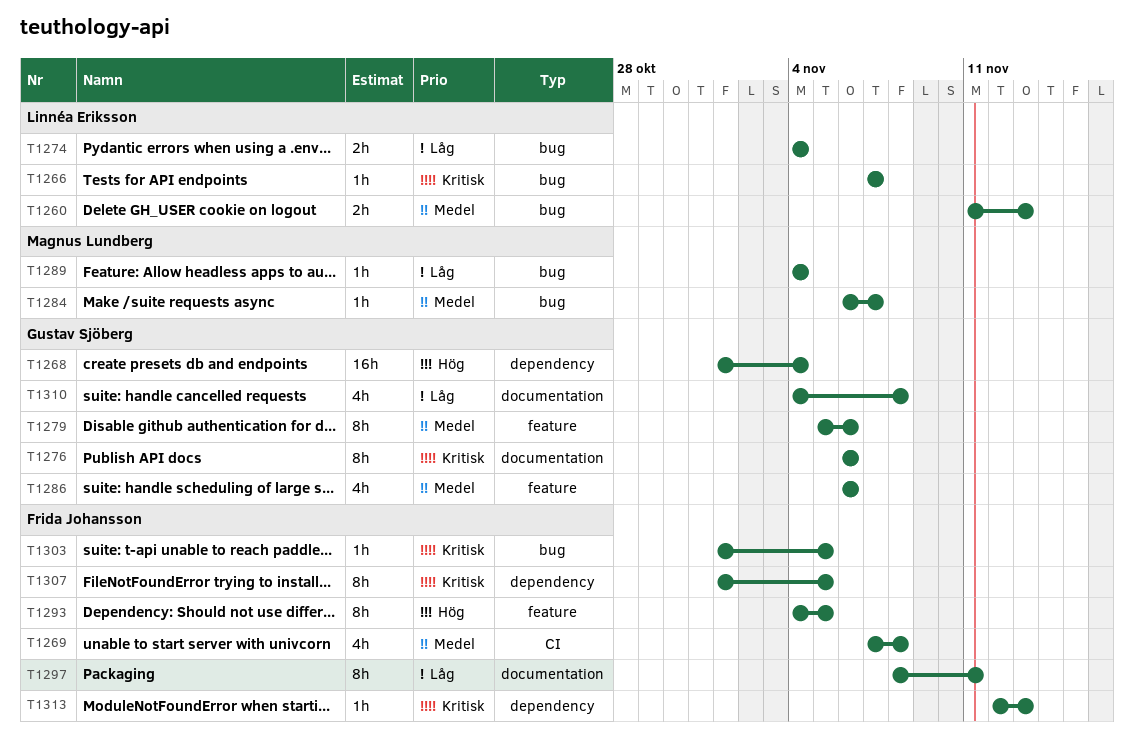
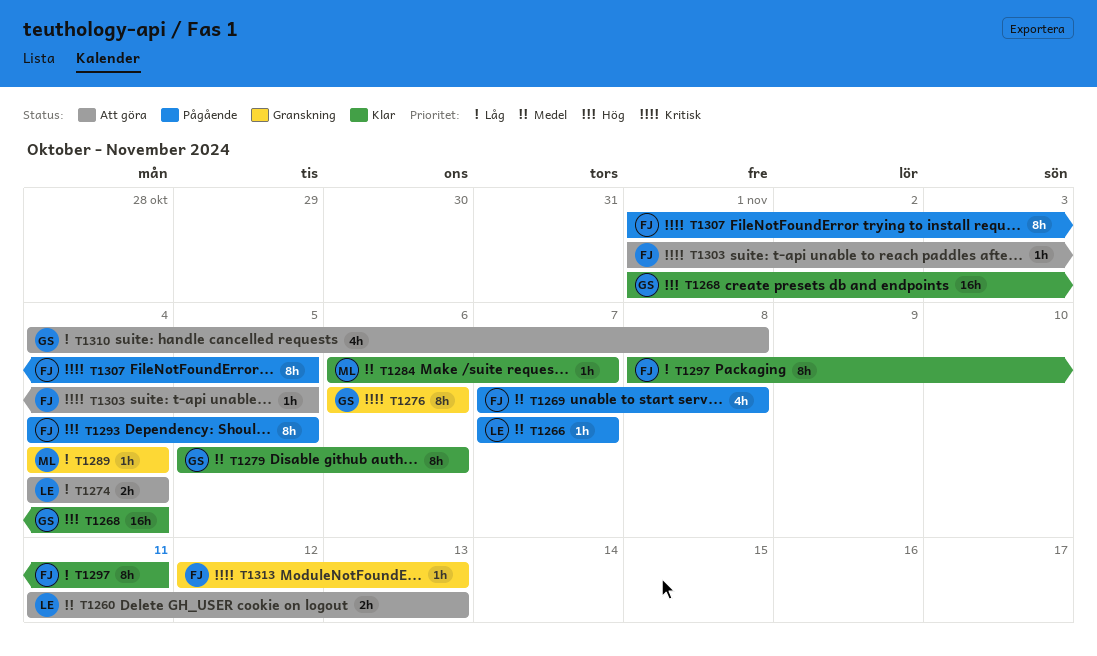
T1266, priority: Kritisk -> Medel
T1286: present -> none

